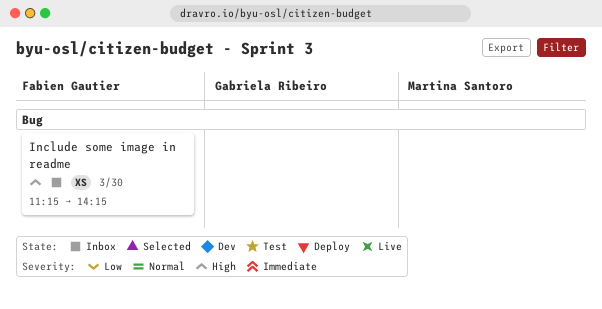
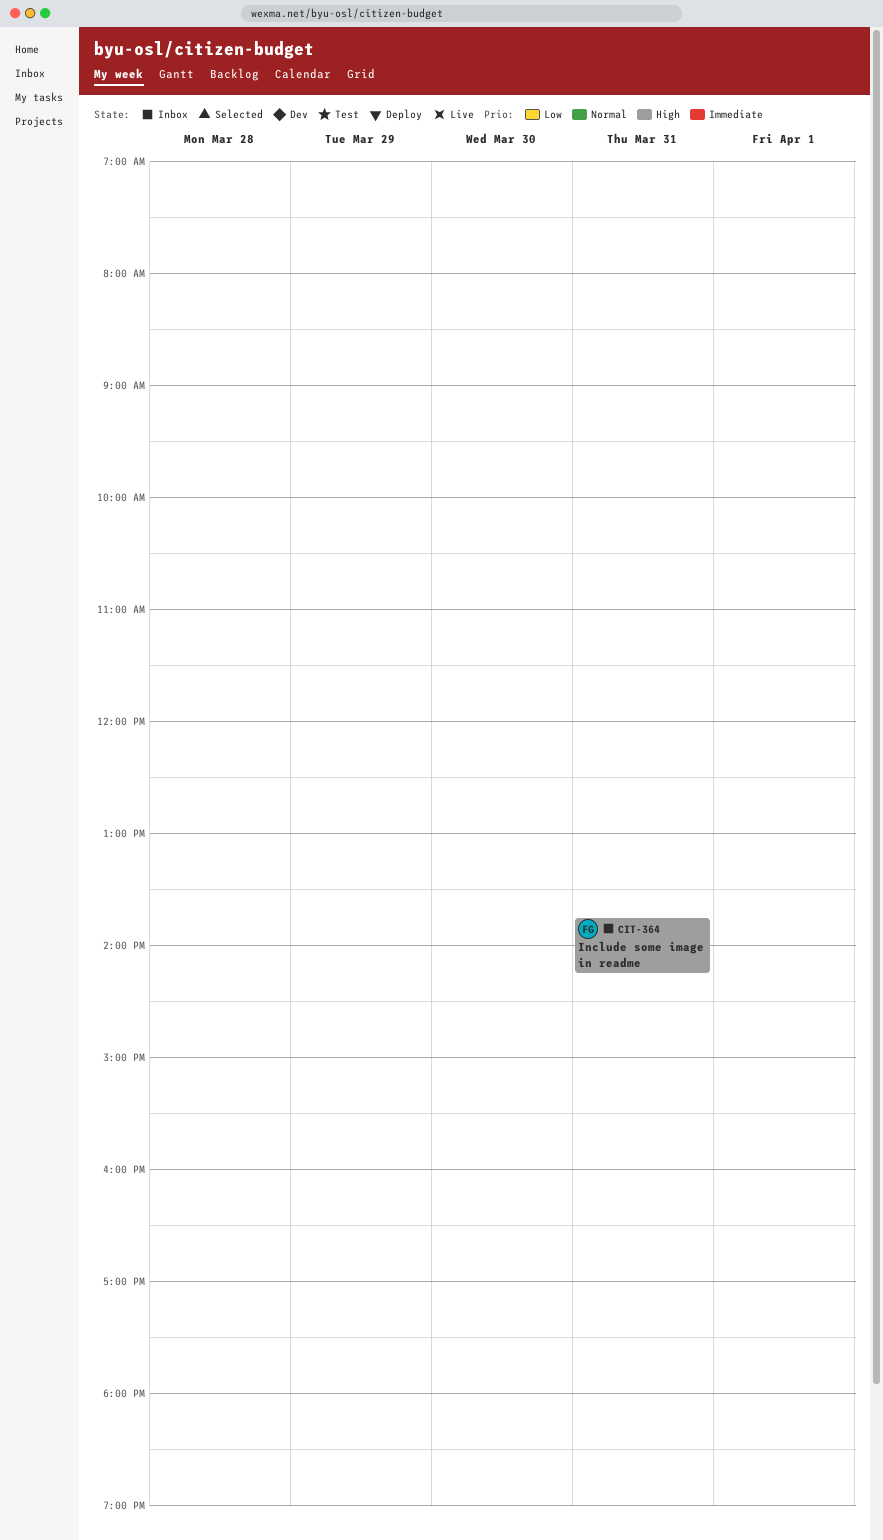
Include some image in readme, day: Mar 30 -> Mar 31
Include some image in readme, begins: 11:15 -> 13:45

